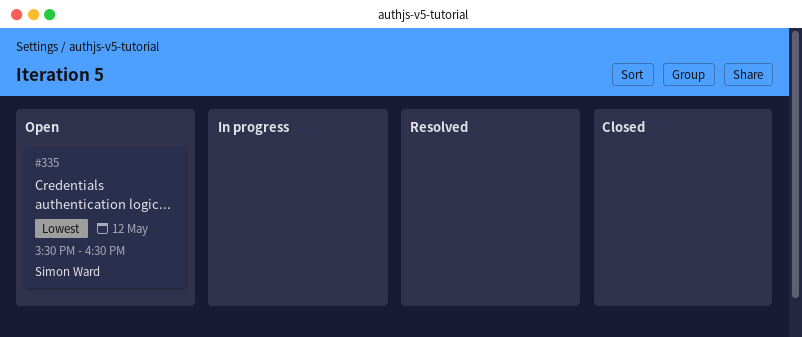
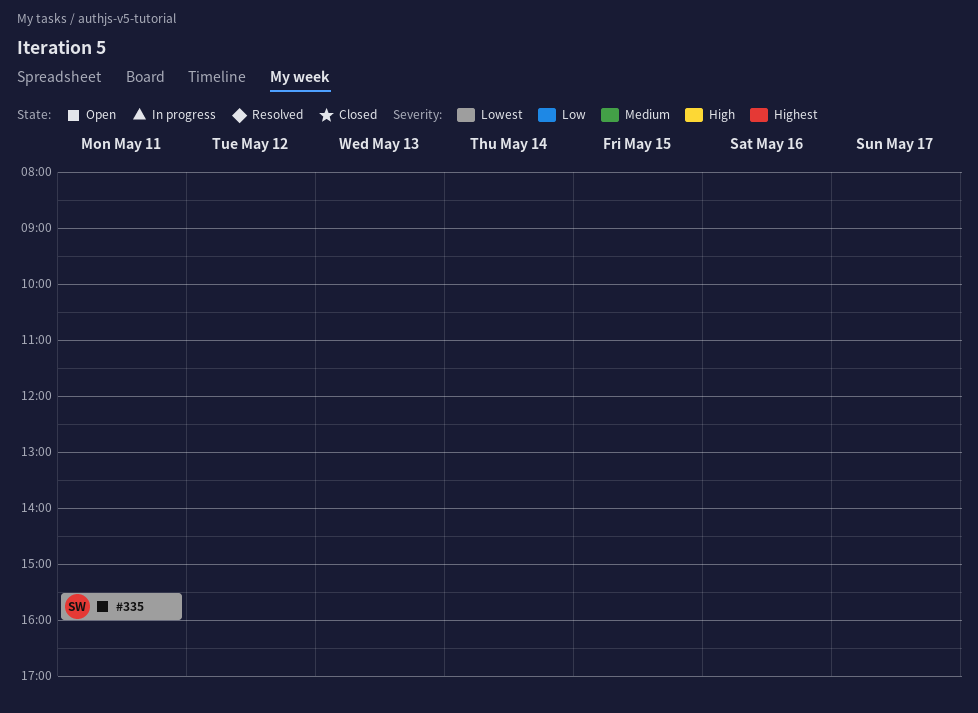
#335, day: May 12 -> May 11
#335, ends: 16:30 -> 16:00

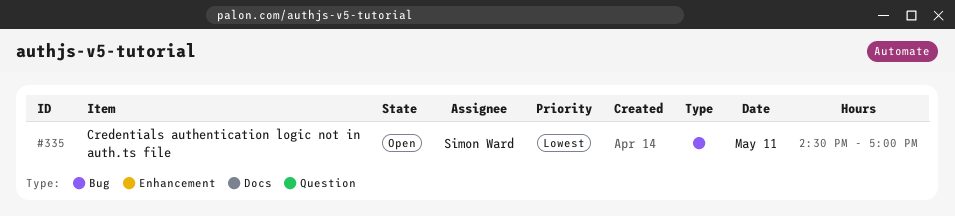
#335, begins: 15:30 -> 14:30
#335, ends: 16:00 -> 17:00

